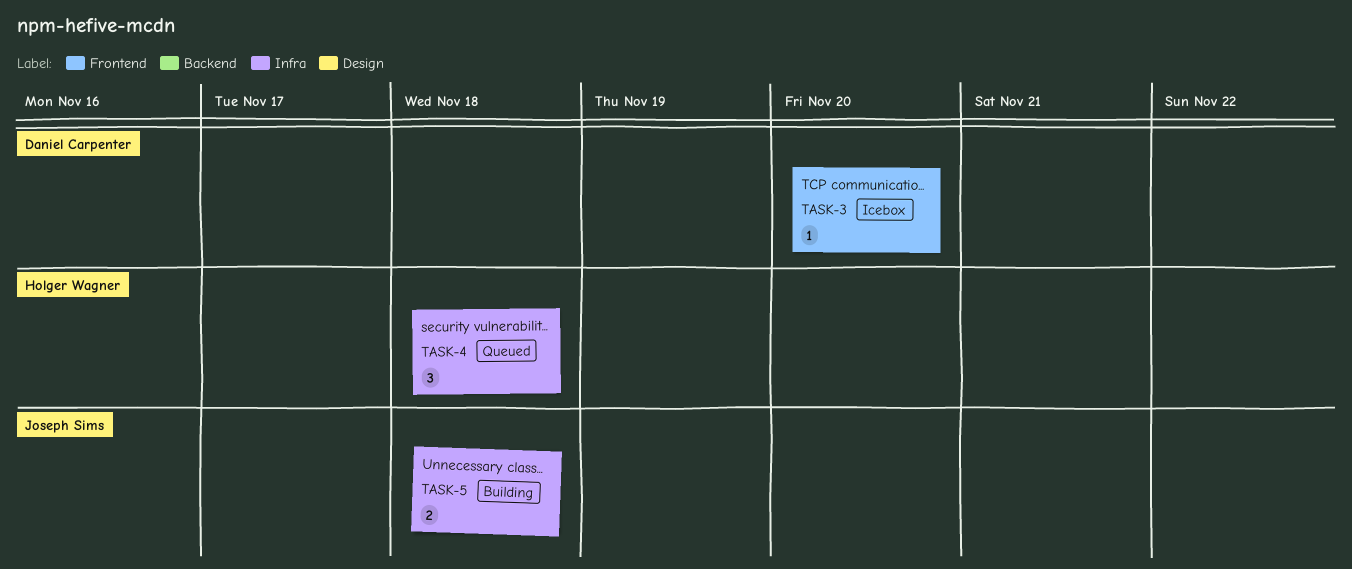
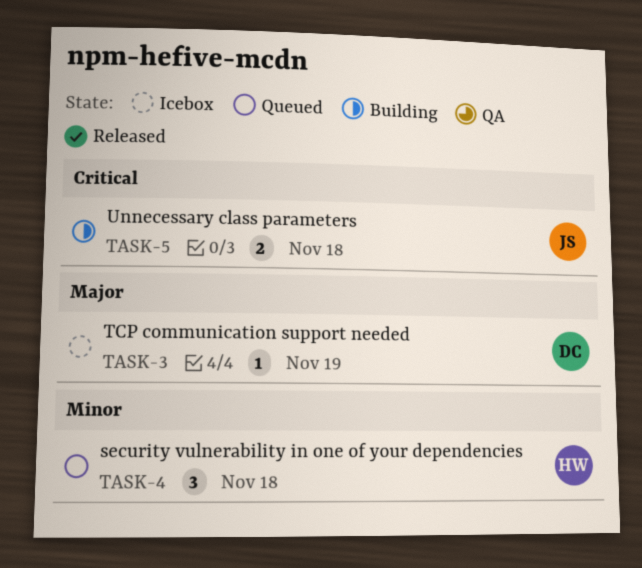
TASK-3, due: Nov 20 -> Nov 19

